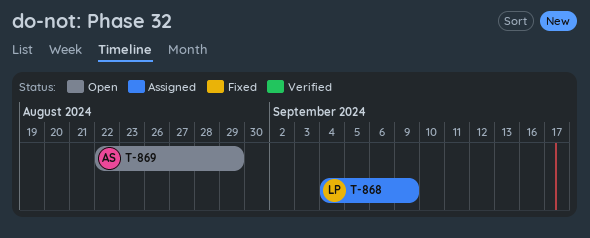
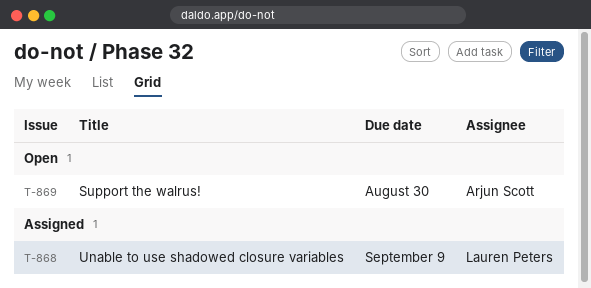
T-869, due: Aug 29 -> Aug 30

